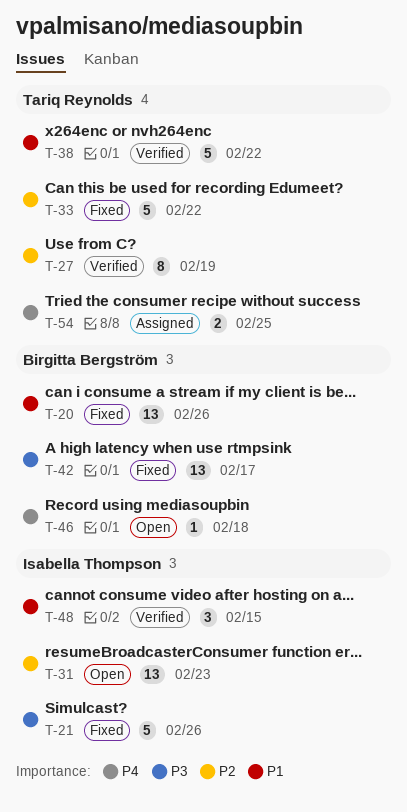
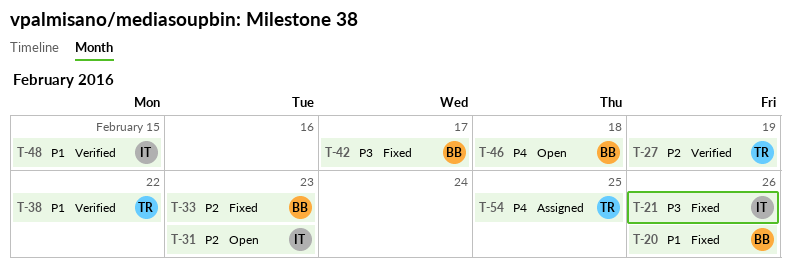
T-33, owner: Tariq Reynolds -> Birgitta Bergström
T-33, due: Feb 22 -> Feb 23

